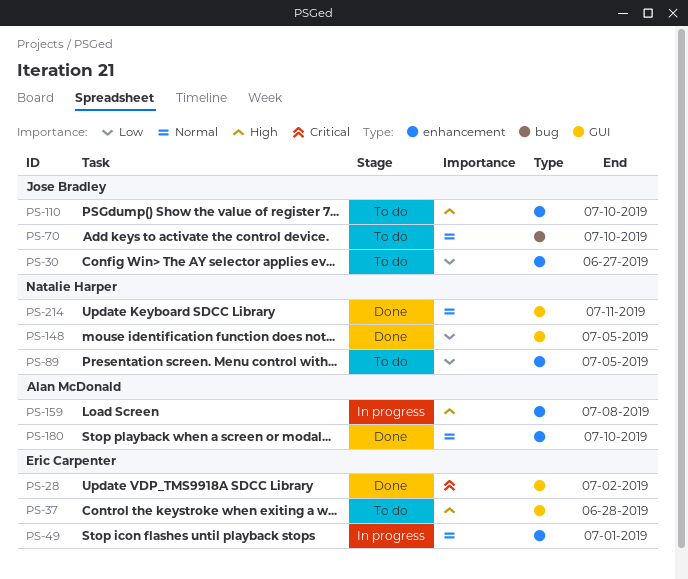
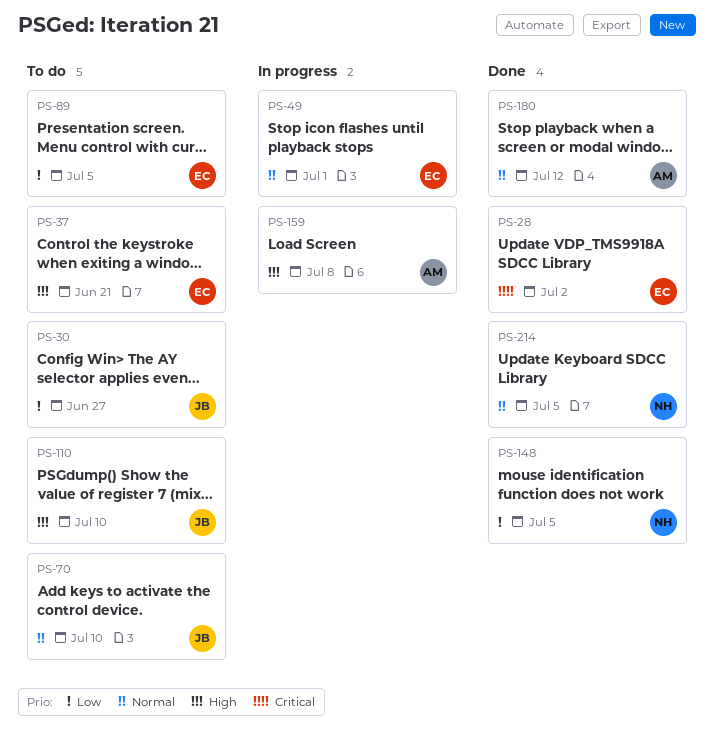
PS-37, due: Jun 28 -> Jun 21
PS-89, owner: Natalie Harper -> Eric Carpenter
PS-180, due: Jul 10 -> Jul 12
PS-214, due: Jul 11 -> Jul 5

